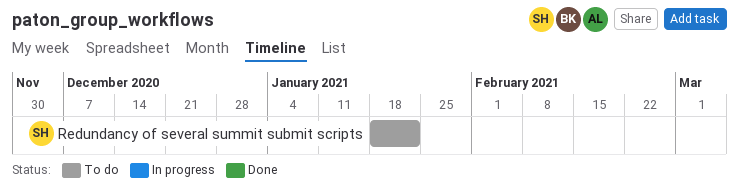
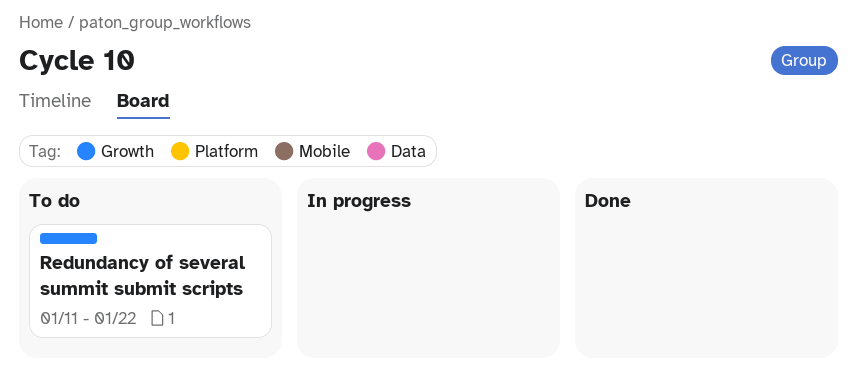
Redundancy of several summit submit scripts, start: Jan 18 -> Jan 11

